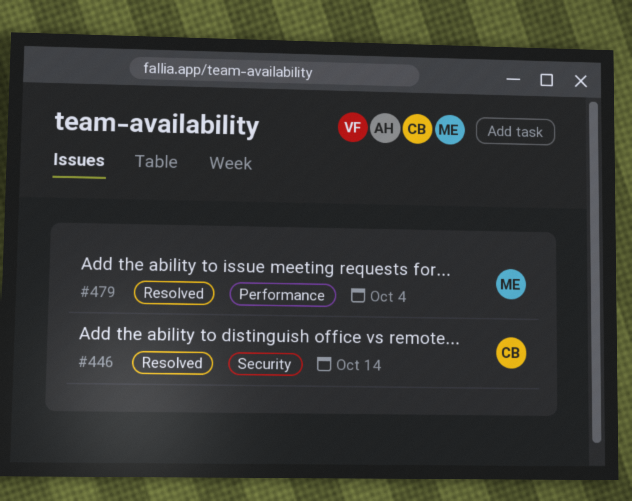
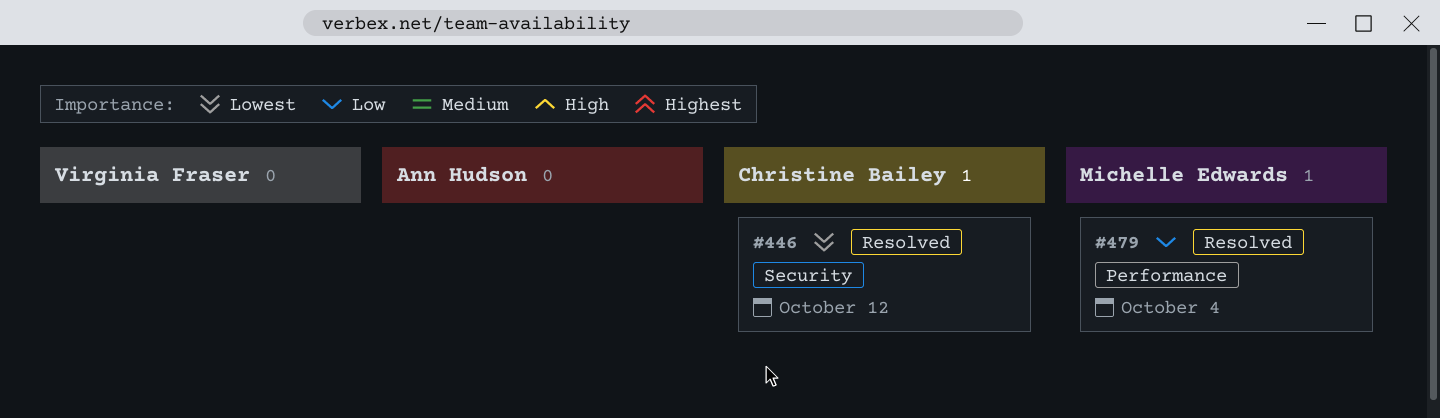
#446, due: Oct 14 -> Oct 12

